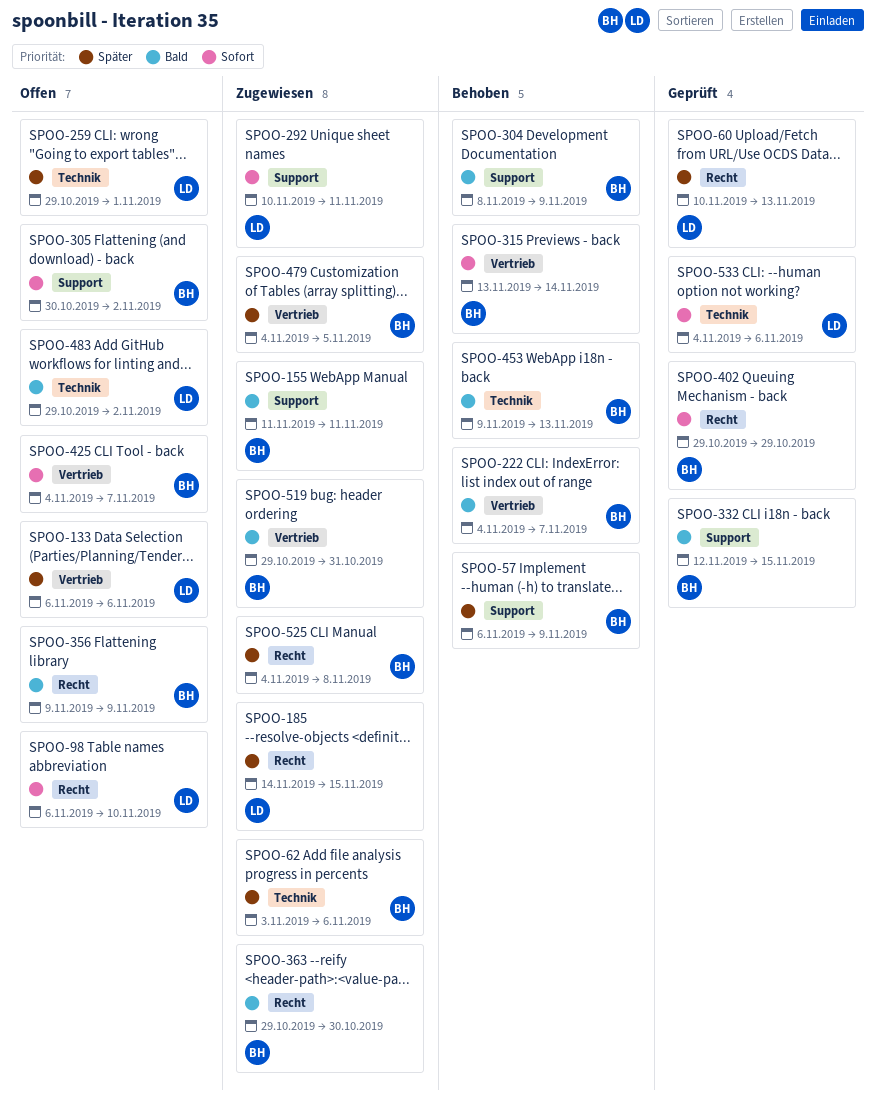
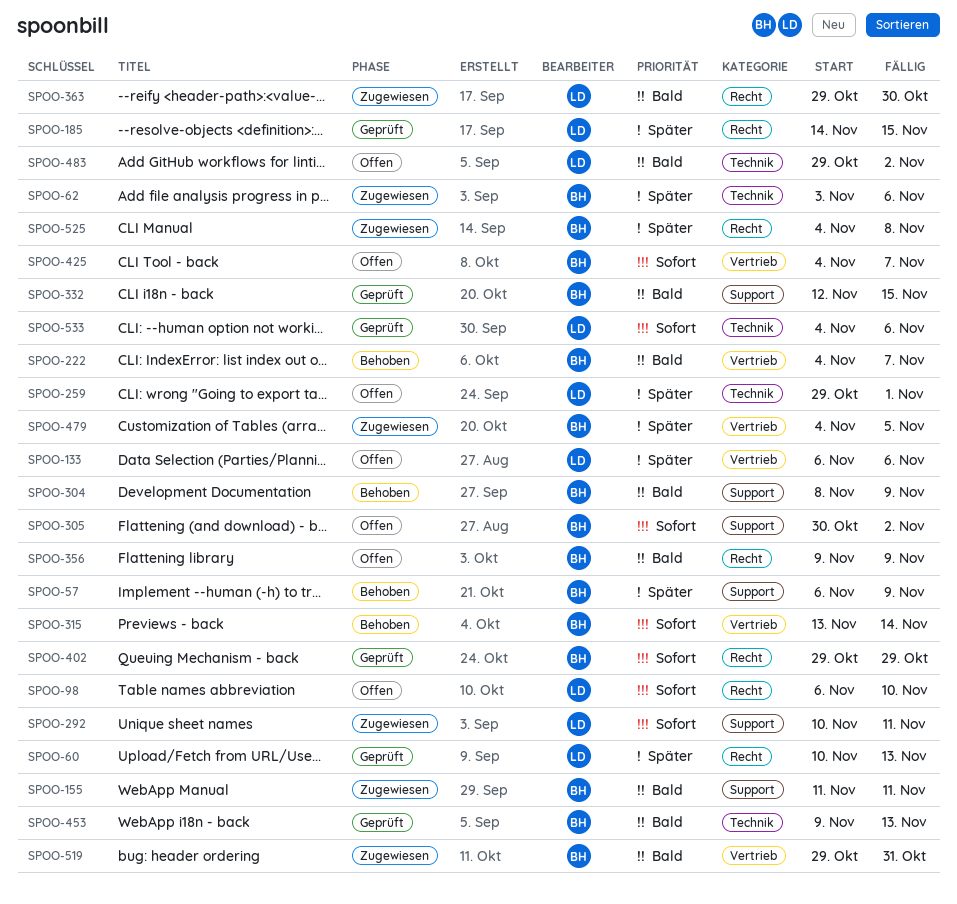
SPOO-185, status: Zugewiesen -> Geprüft
SPOO-363, owner: BH -> LD
SPOO-453, status: Behoben -> Geprüft

